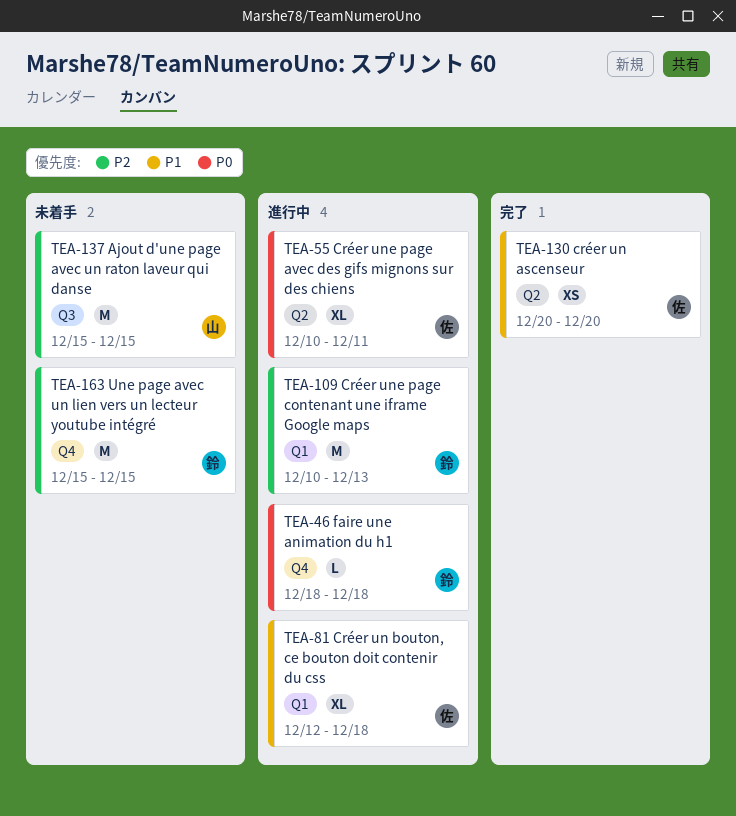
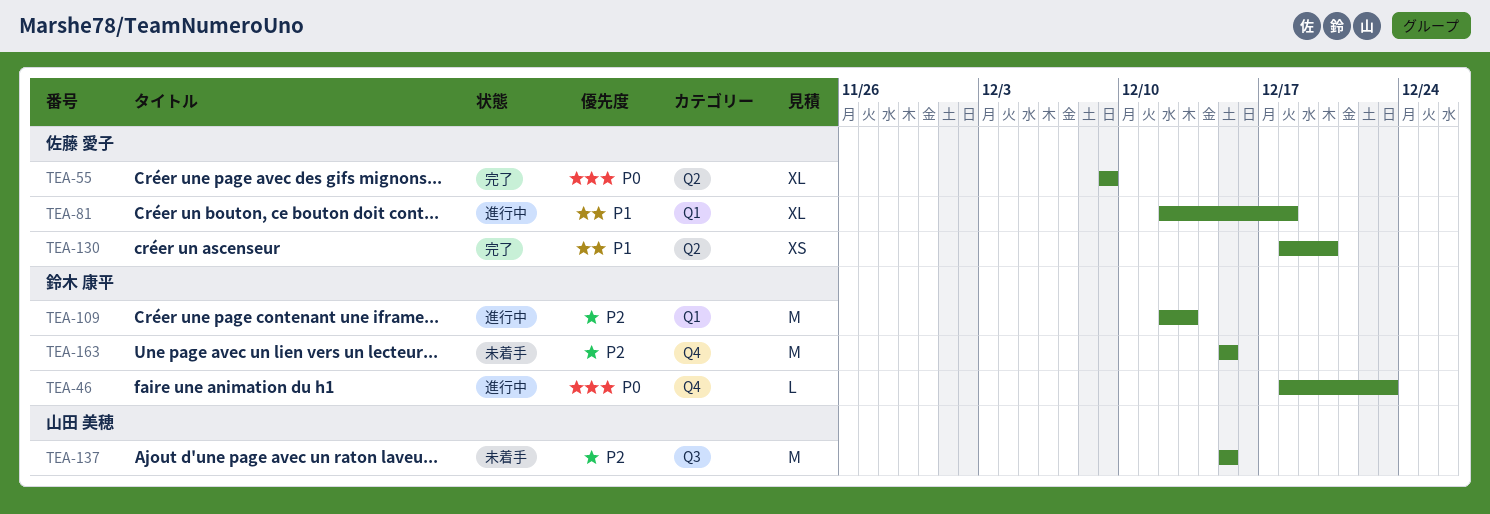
TEA-46, due: Dec 18 -> Dec 23
TEA-55, status: 進行中 -> 完了
TEA-55, start: Dec 10 -> Dec 9
TEA-55, due: Dec 11 -> Dec 9
TEA-109, start: Dec 10 -> Dec 12
TEA-130, start: Dec 20 -> Dec 18

